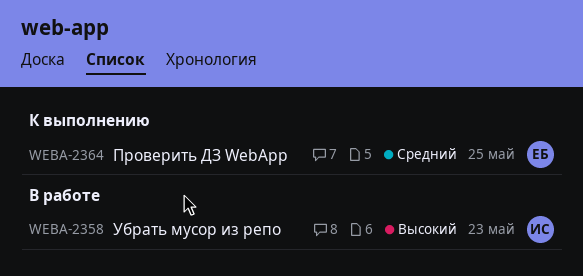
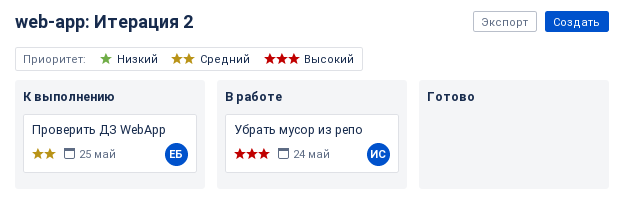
Убрать мусор из репо, due: May 23 -> May 24

